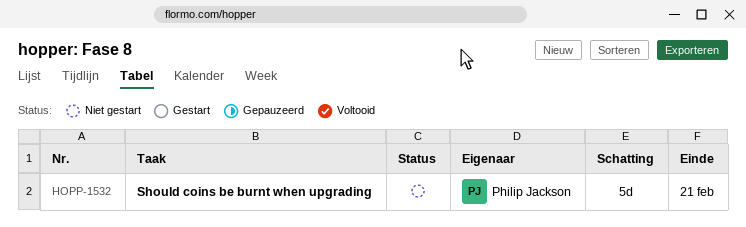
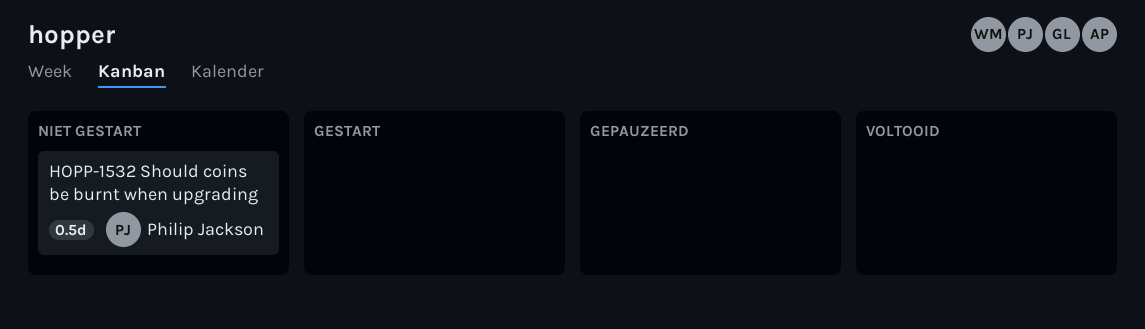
HOPP-1532, estimate: 5d -> 0.5d

